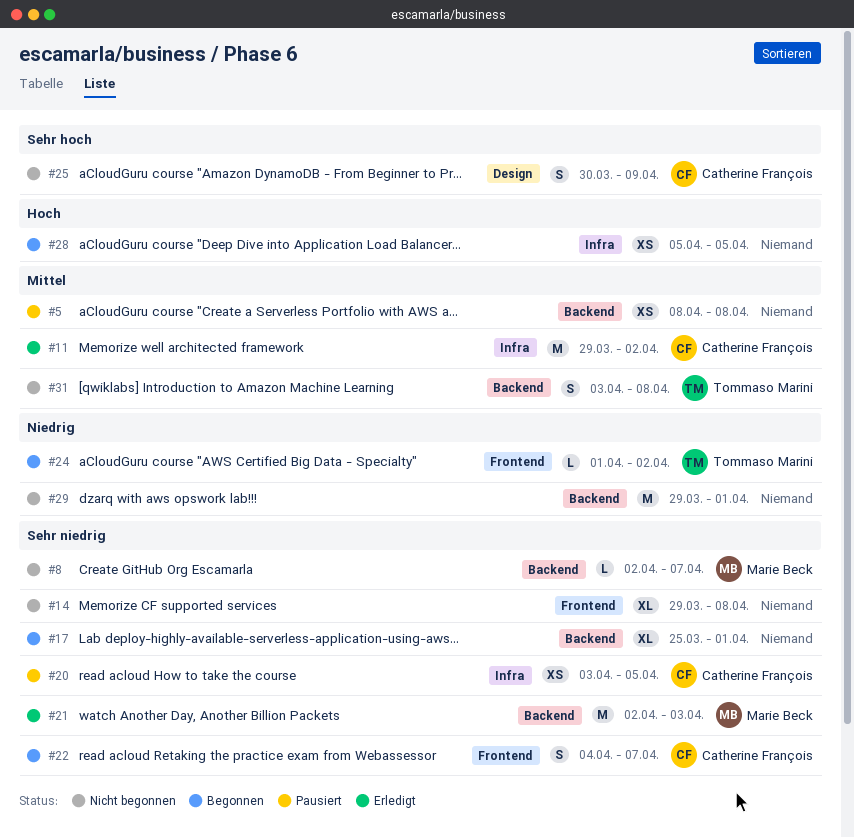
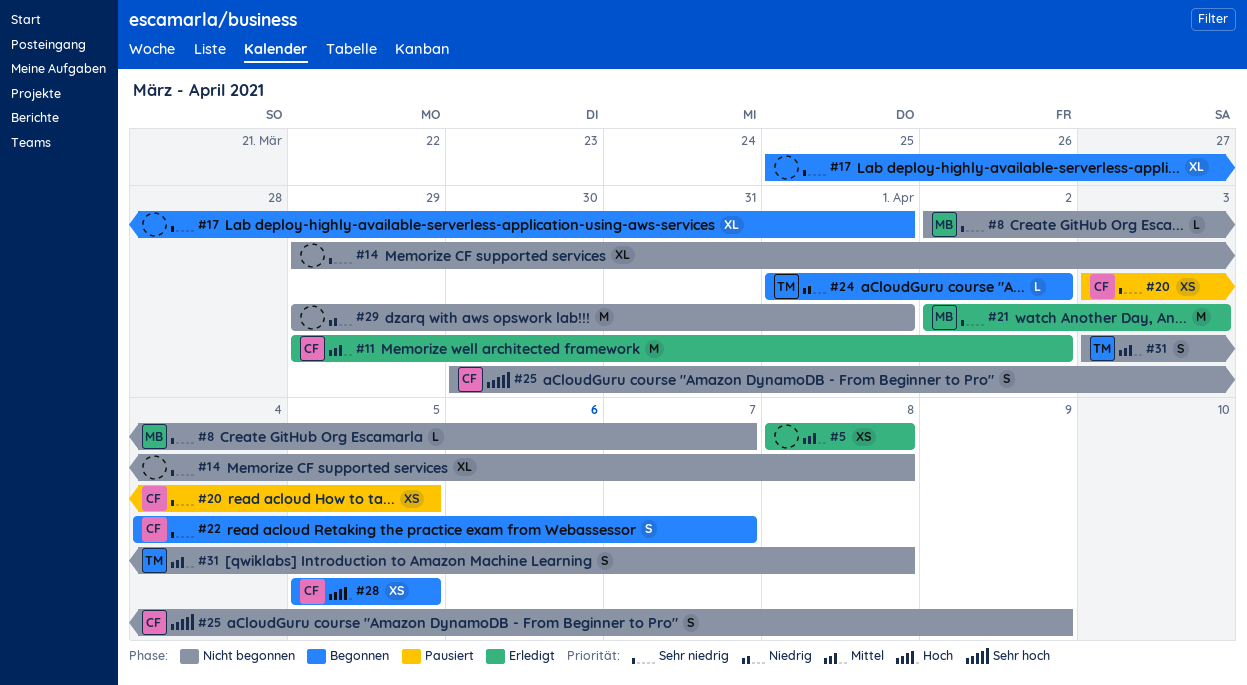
#5, status: Pausiert -> Erledigt
#28, owner: none -> Catherine François

